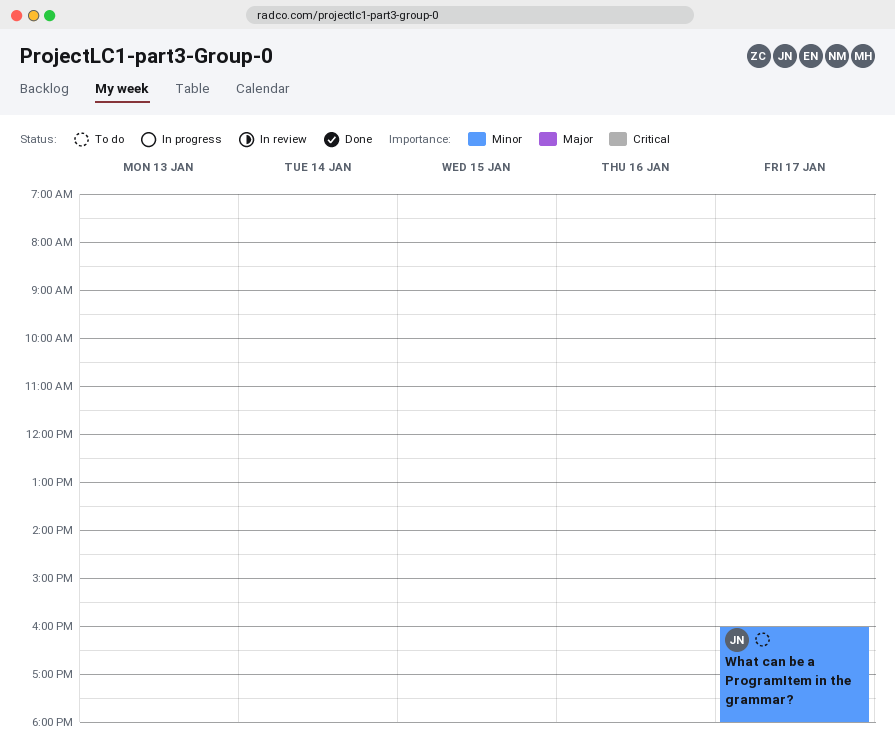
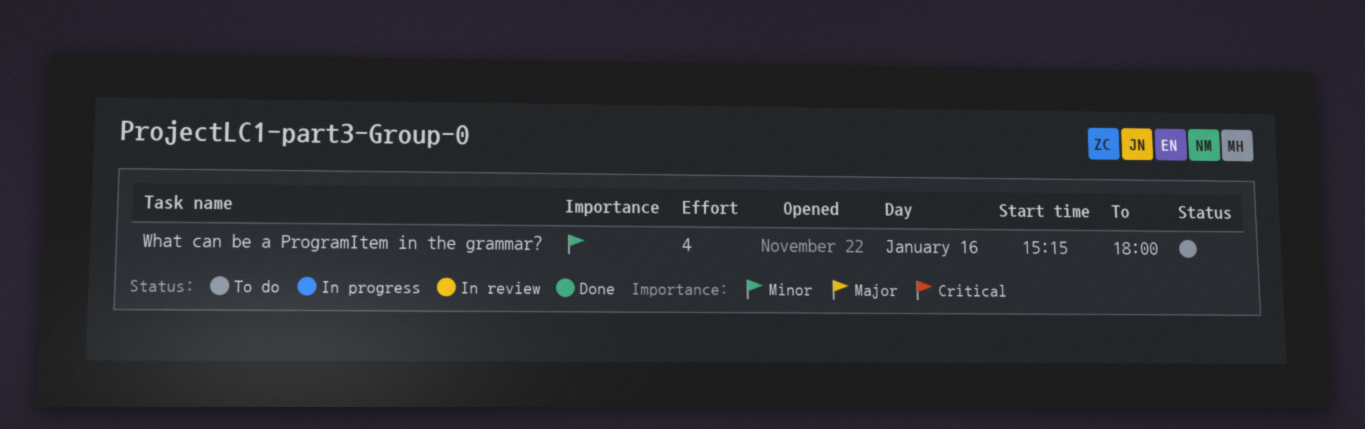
What can be a ProgramItem in the grammar?, day: Jan 17 -> Jan 16
What can be a ProgramItem in the grammar?, begins: 16:00 -> 15:15

